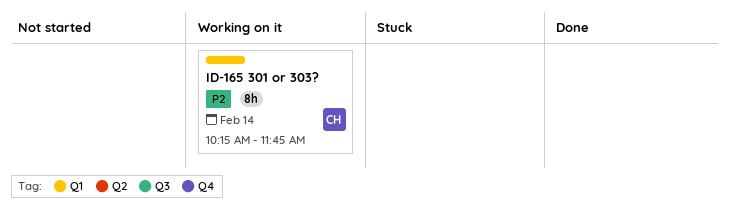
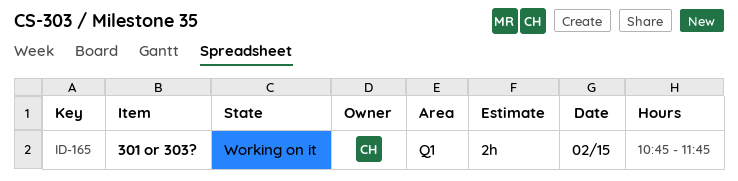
ID-165, estimate: 8h -> 2h
ID-165, day: Feb 14 -> Feb 15
ID-165, begins: 10:15 -> 10:45

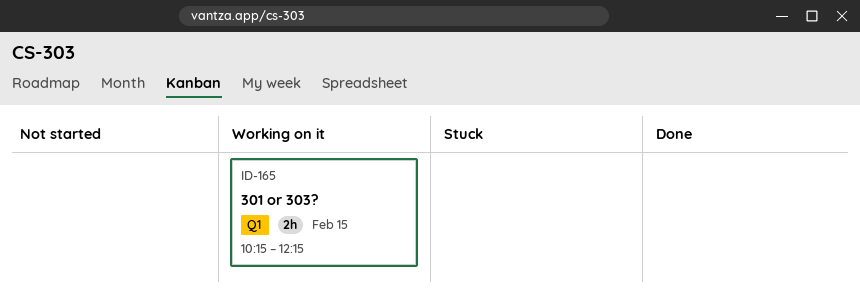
ID-165, begins: 10:45 -> 10:15
ID-165, ends: 11:45 -> 12:15

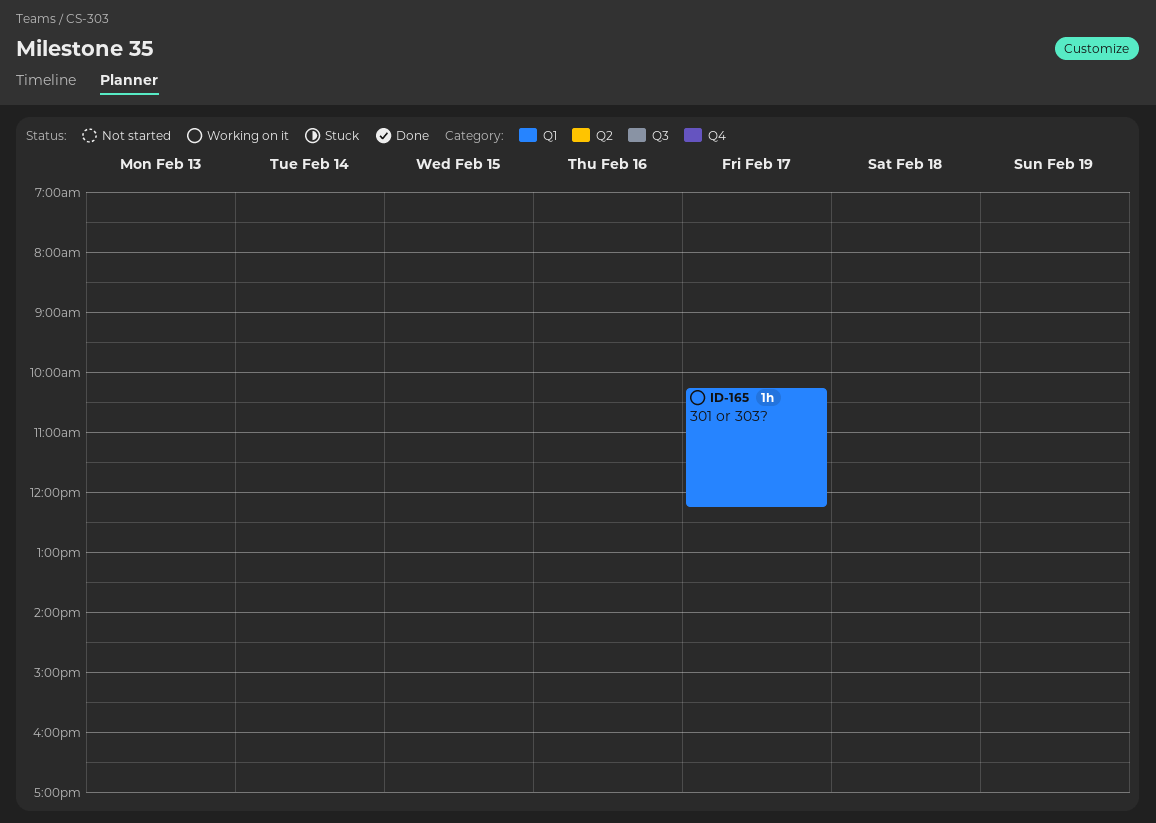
ID-165, estimate: 2h -> 1h
ID-165, day: Feb 15 -> Feb 17

